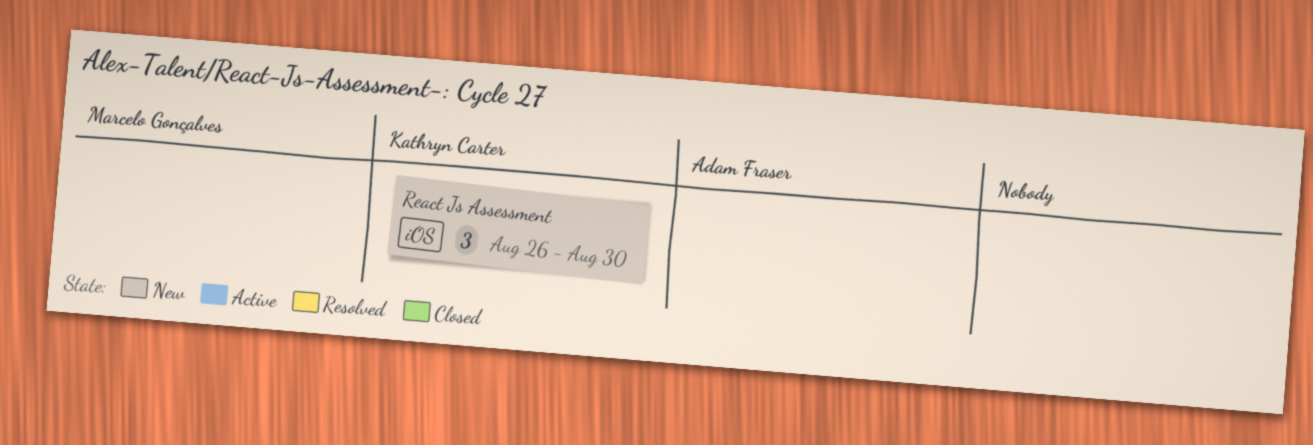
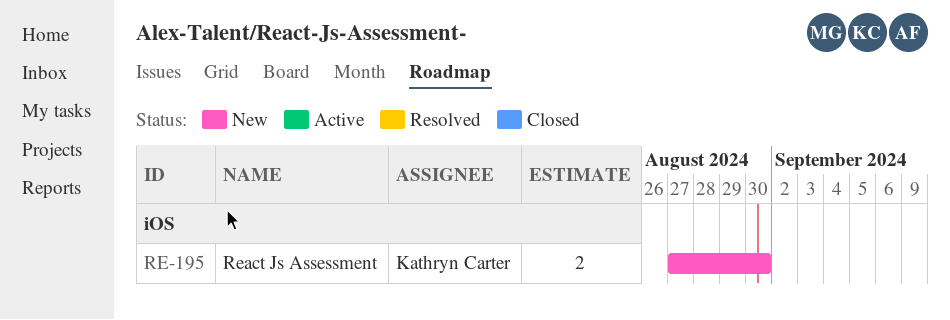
React Js Assessment, estimate: 3 -> 2
React Js Assessment, start: Aug 26 -> Aug 27

